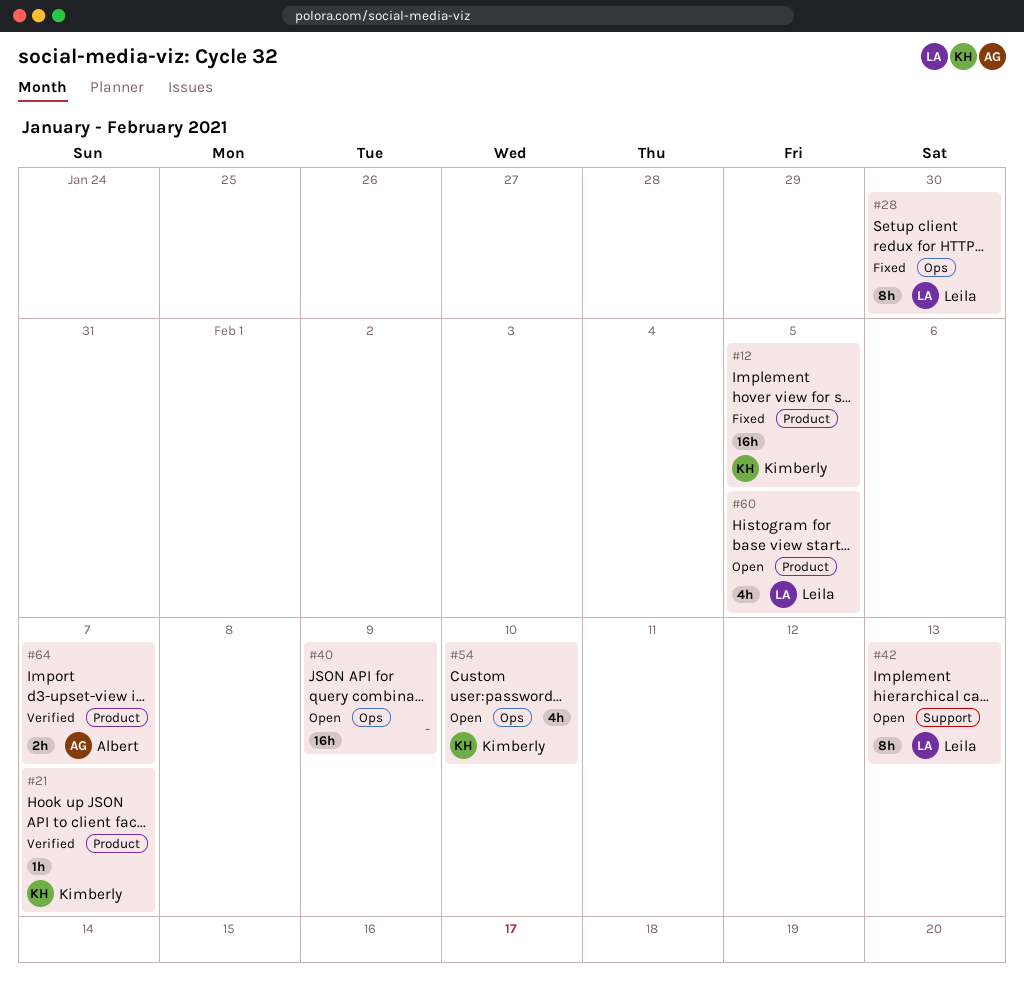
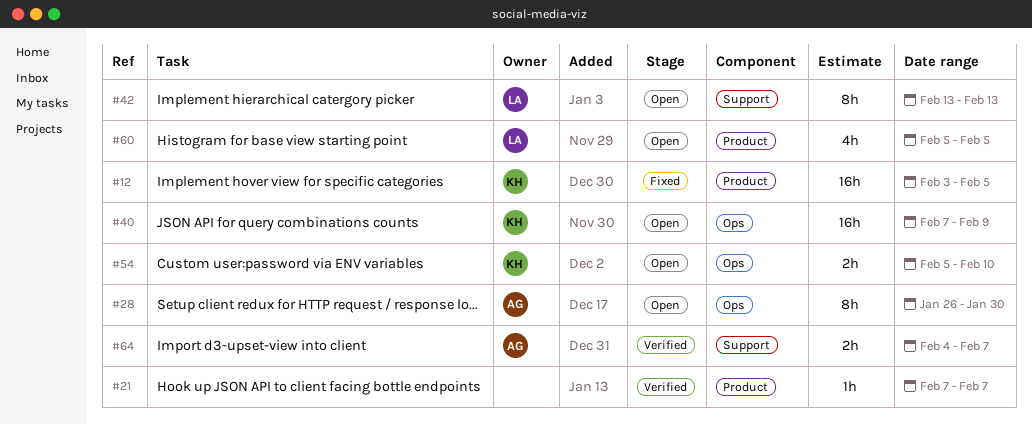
#21, owner: Kimberly -> none
#28, status: Fixed -> Open
#28, owner: Leila -> Albert
#40, owner: none -> Kimberly
#54, estimate: 4h -> 2h
#64, label: Product -> Support

